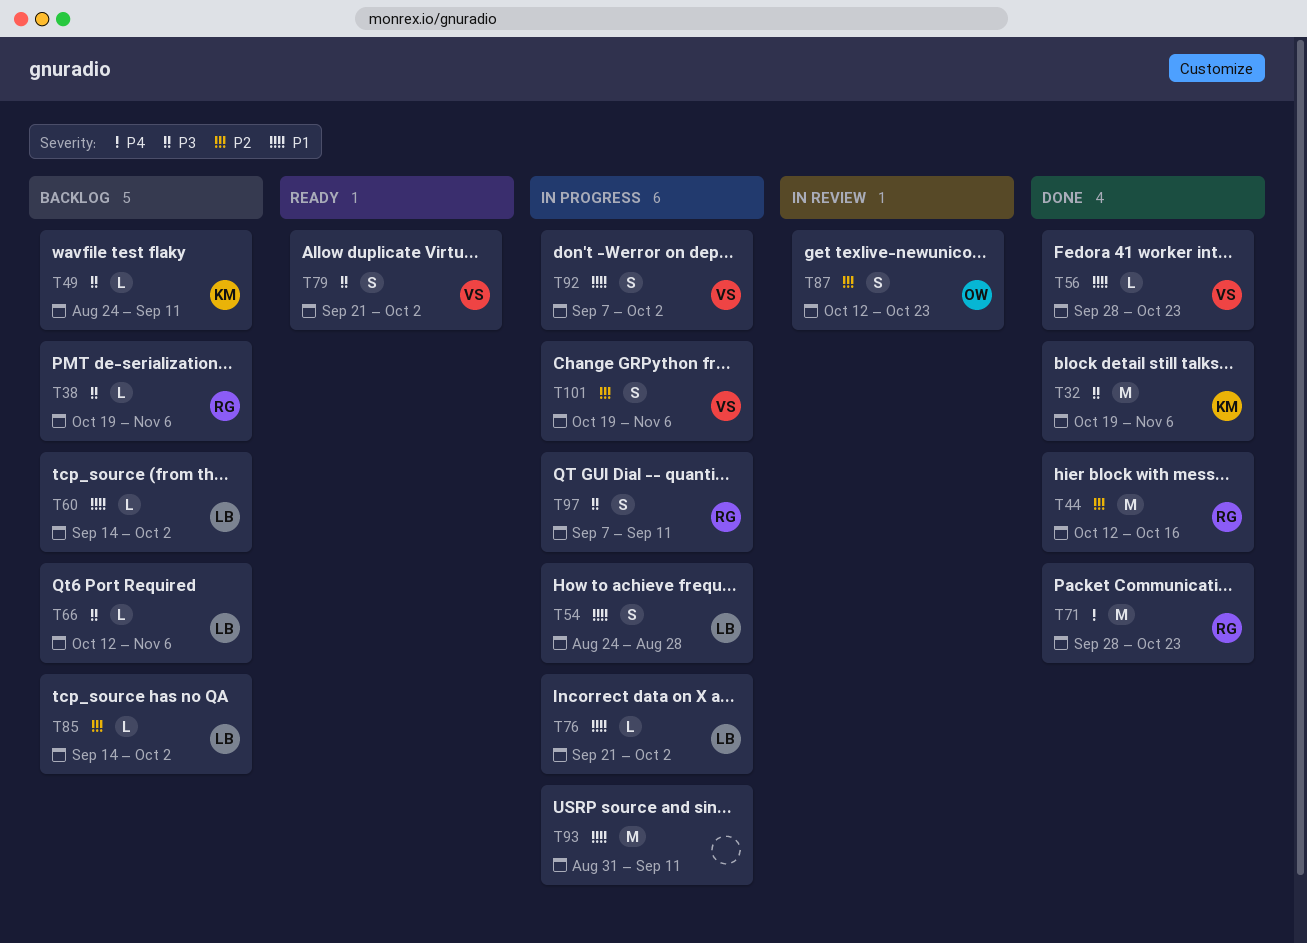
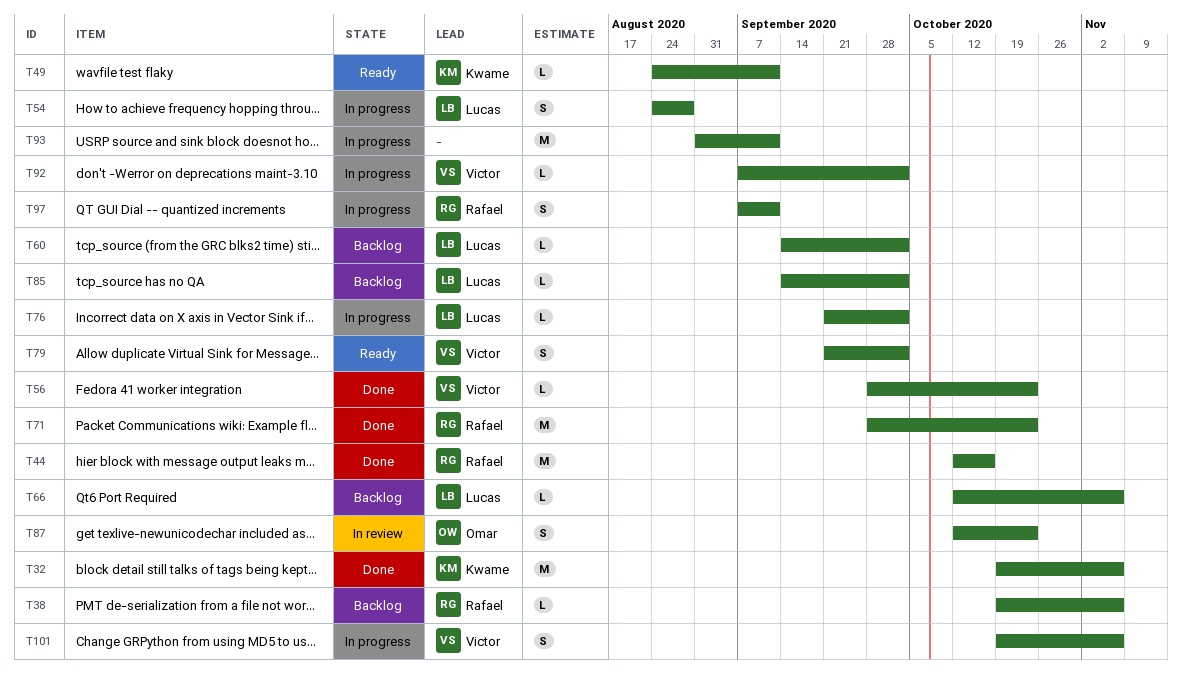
T49, status: Backlog -> Ready
T92, estimate: S -> L

